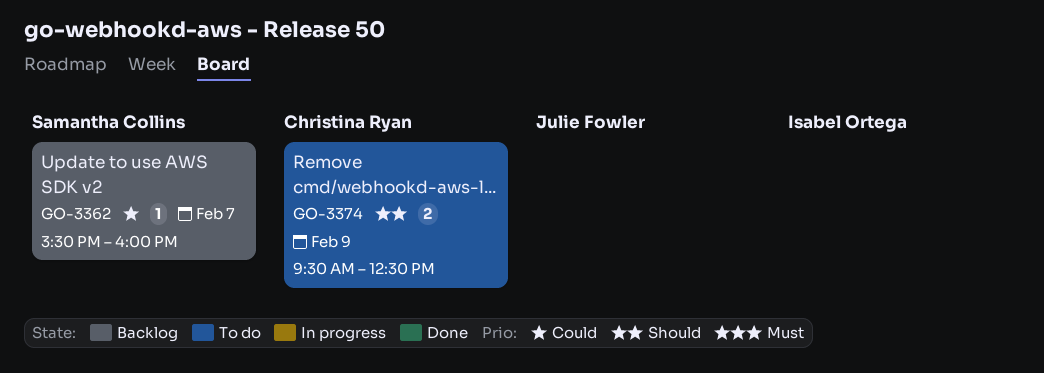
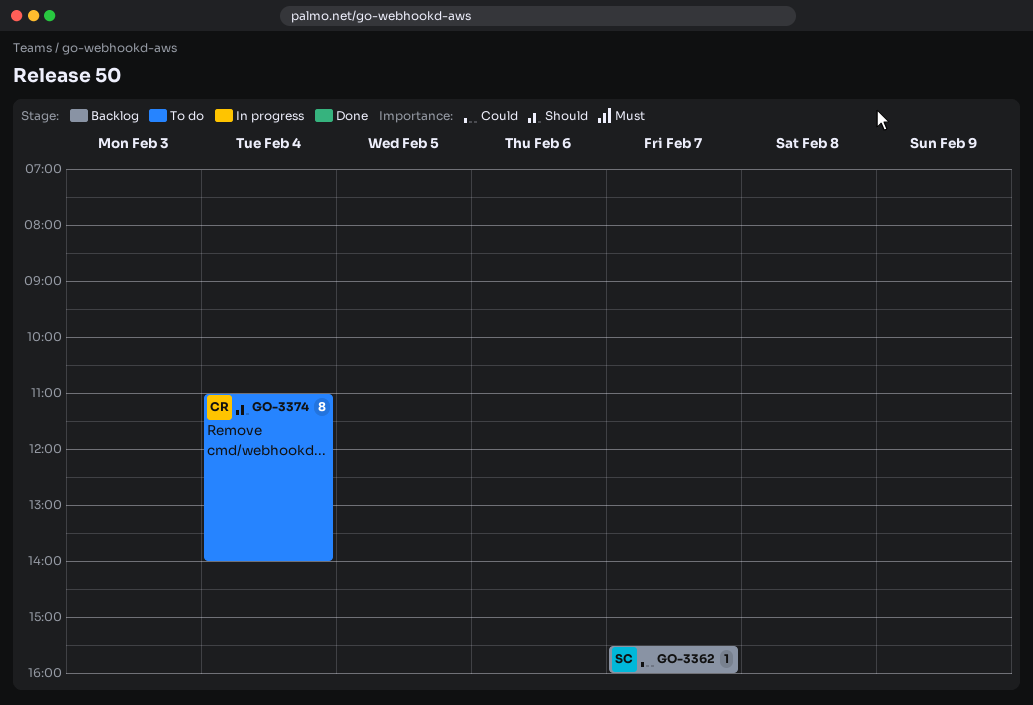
GO-3374, estimate: 2 -> 8
GO-3374, day: Feb 9 -> Feb 4
GO-3374, begins: 09:30 -> 11:00
GO-3374, ends: 12:30 -> 14:00

